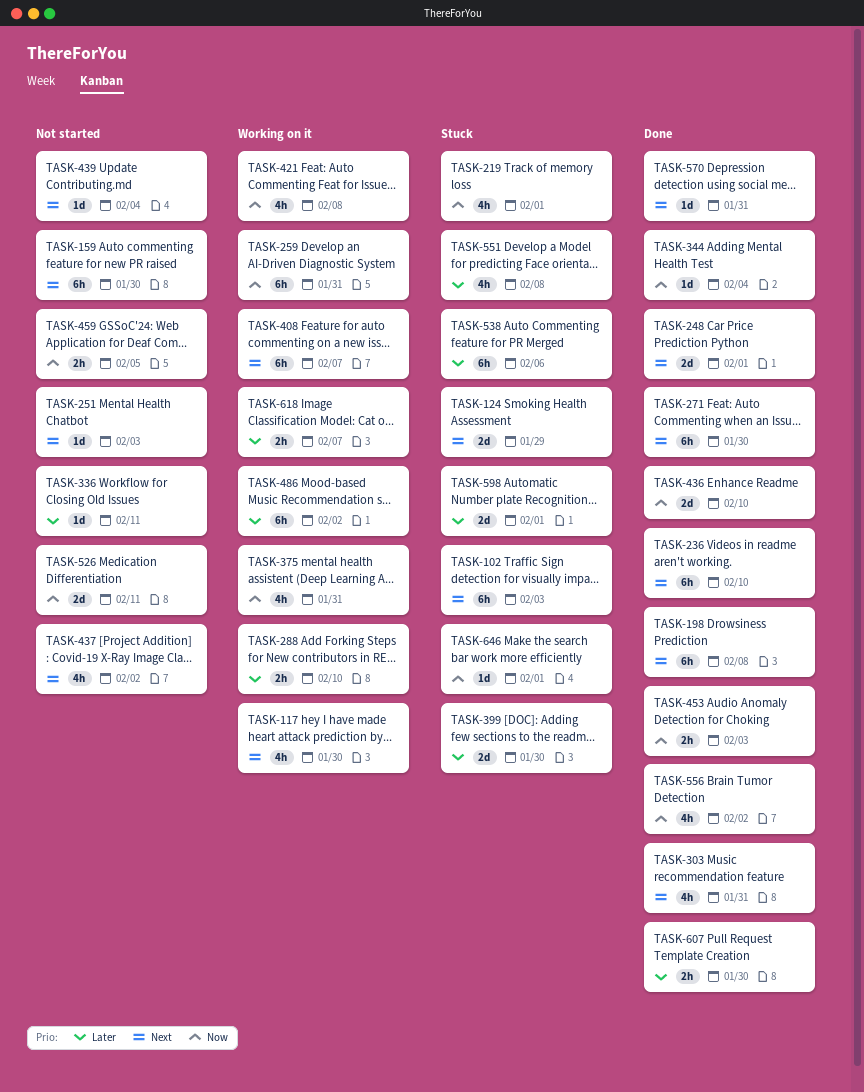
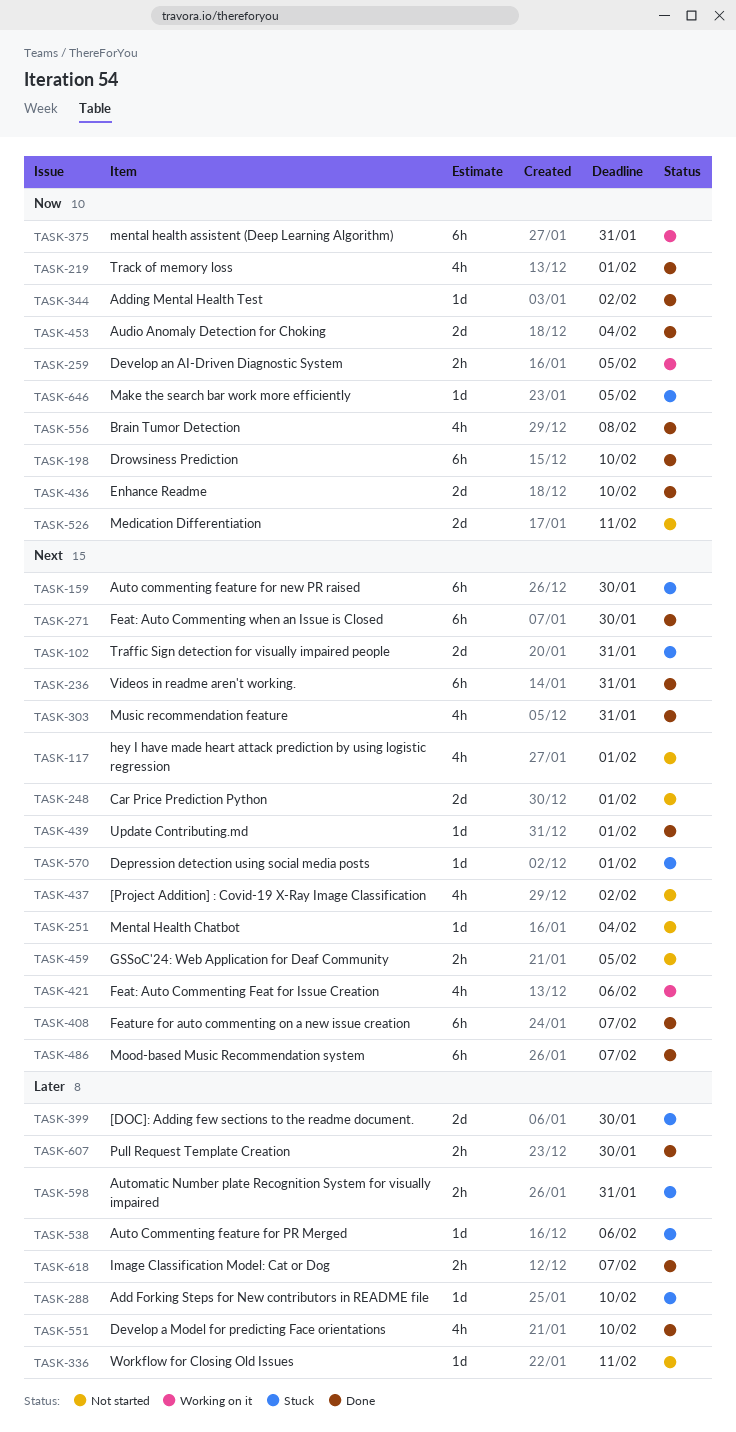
TASK-102, estimate: 6h -> 2d
TASK-102, due: Feb 3 -> Jan 31
TASK-117, status: Working on it -> Not started
TASK-117, due: Jan 30 -> Feb 1
TASK-124: present -> none
TASK-159, status: Not started -> Stuck
TASK-198, priority: Next -> Now
TASK-198, due: Feb 8 -> Feb 10
TASK-219, status: Stuck -> Done
TASK-236, due: Feb 10 -> Jan 31
TASK-248, status: Done -> Not started
TASK-251, due: Feb 3 -> Feb 4
TASK-259, estimate: 6h -> 2h
TASK-259, due: Jan 31 -> Feb 5
TASK-288, status: Working on it -> Stuck
TASK-288, estimate: 2h -> 1d
TASK-344, due: Feb 4 -> Feb 2
TASK-375, estimate: 4h -> 6h
TASK-408, status: Working on it -> Done
TASK-421, priority: Now -> Next
TASK-421, due: Feb 8 -> Feb 6
TASK-439, status: Not started -> Done
TASK-439, due: Feb 4 -> Feb 1
TASK-453, estimate: 2h -> 2d
TASK-453, due: Feb 3 -> Feb 4
TASK-459, priority: Now -> Next
TASK-486, status: Working on it -> Done
TASK-486, priority: Later -> Next
TASK-486, due: Feb 2 -> Feb 7
TASK-538, estimate: 6h -> 1d
TASK-551, status: Stuck -> Done
TASK-551, due: Feb 8 -> Feb 10
TASK-556, due: Feb 2 -> Feb 8
TASK-570, status: Done -> Stuck
TASK-570, due: Jan 31 -> Feb 1
TASK-598, estimate: 2d -> 2h
TASK-598, due: Feb 1 -> Jan 31
TASK-618, status: Working on it -> Done
TASK-646, due: Feb 1 -> Feb 5

